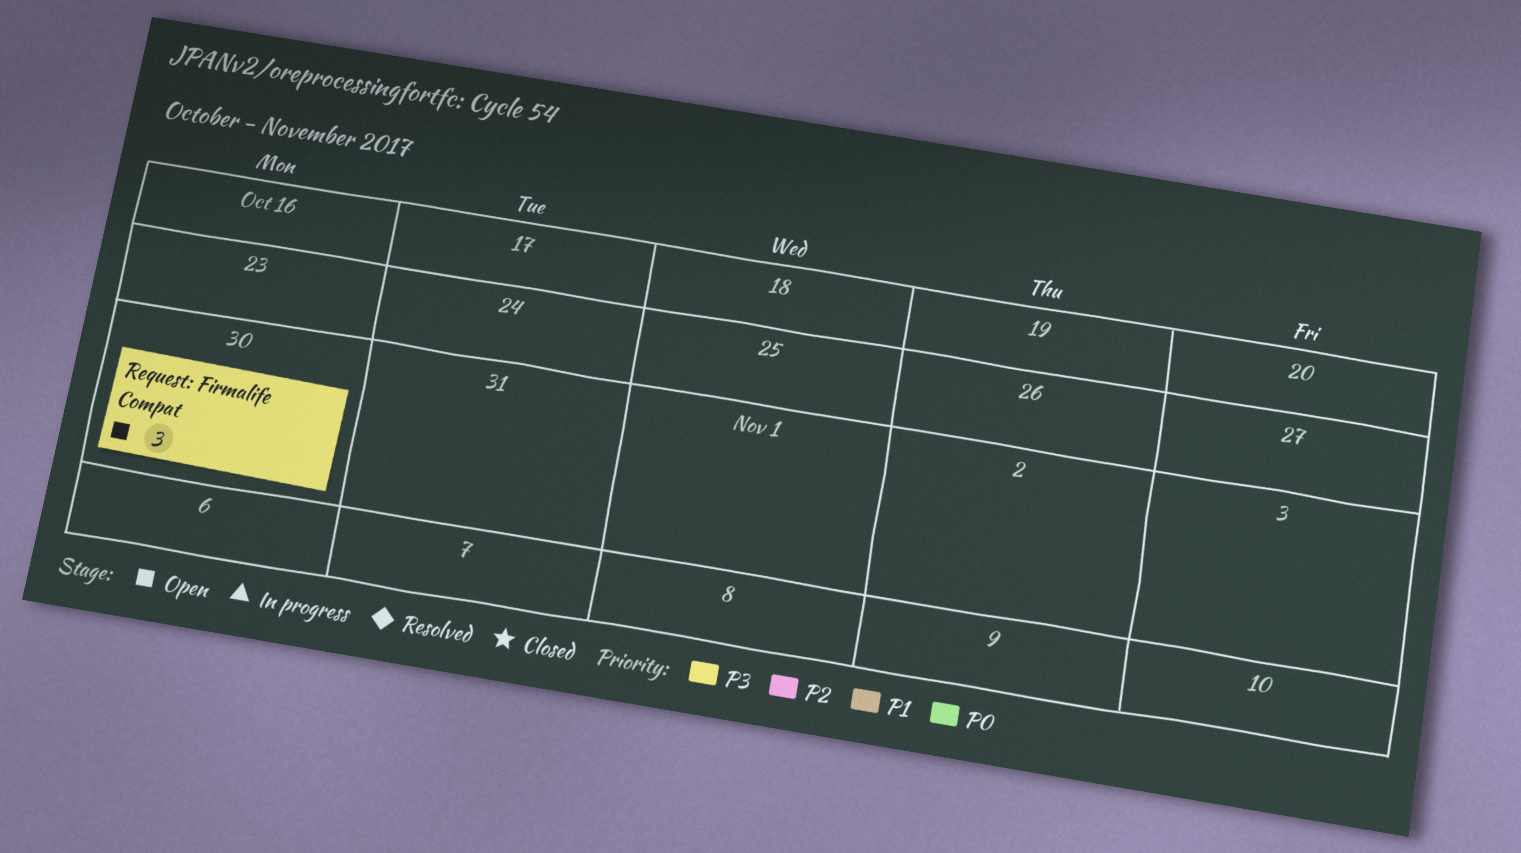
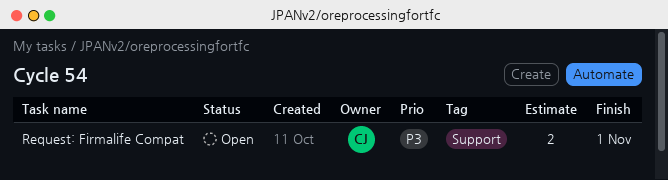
Request: Firmalife Compat, estimate: 3 -> 2
Request: Firmalife Compat, due: Oct 30 -> Nov 1

